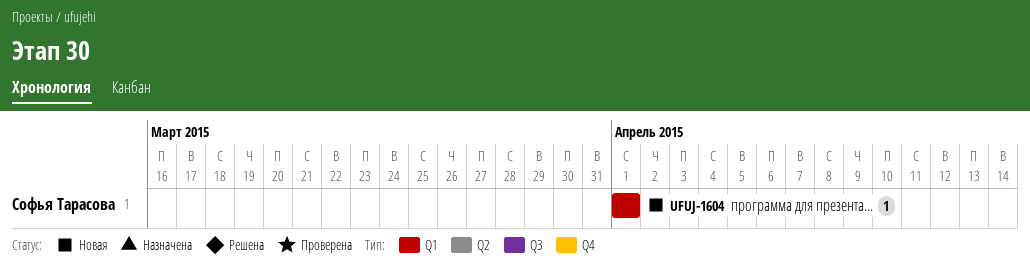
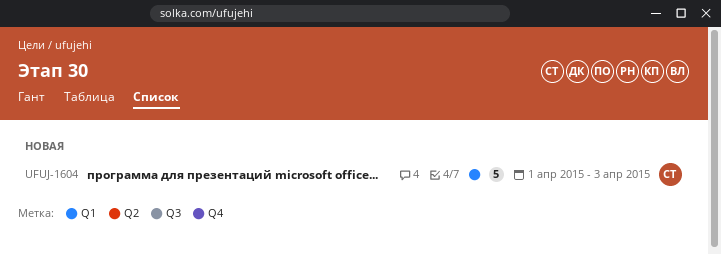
UFUJ-1604, estimate: 1 -> 5
UFUJ-1604, due: Apr 1 -> Apr 3

